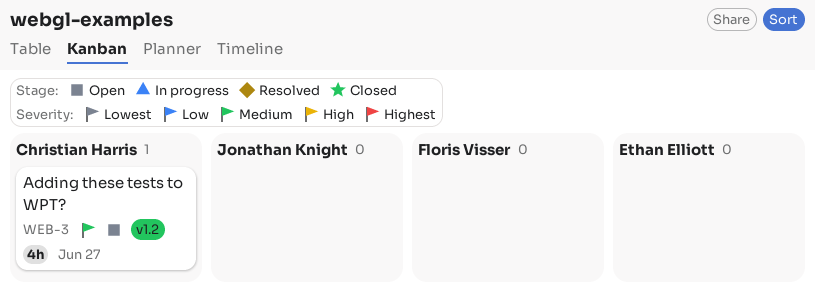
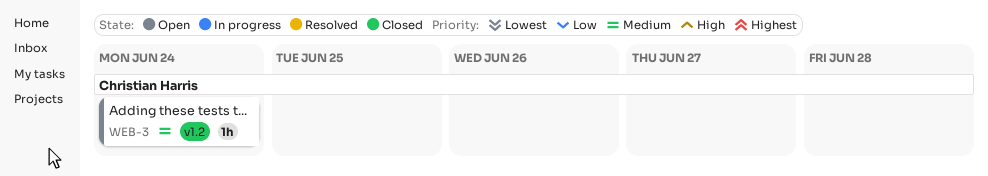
WEB-3, estimate: 4h -> 1h
WEB-3, due: Jun 27 -> Jun 24

